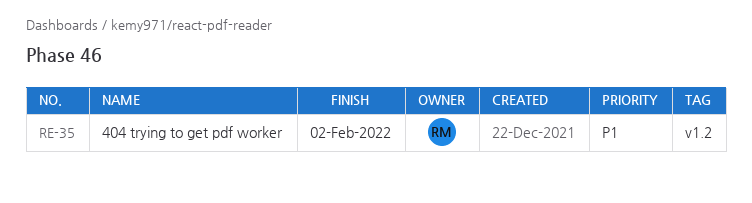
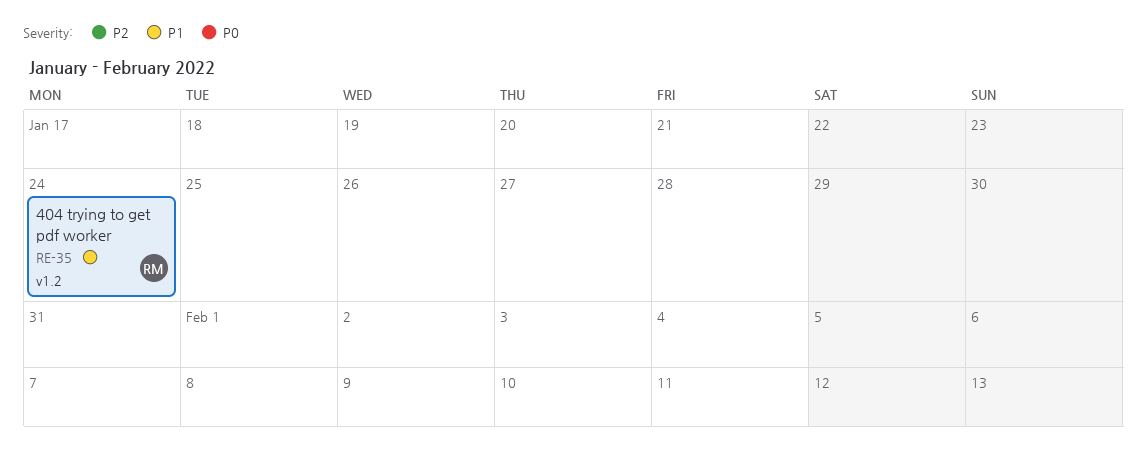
RE-35, due: Feb 2 -> Jan 24

